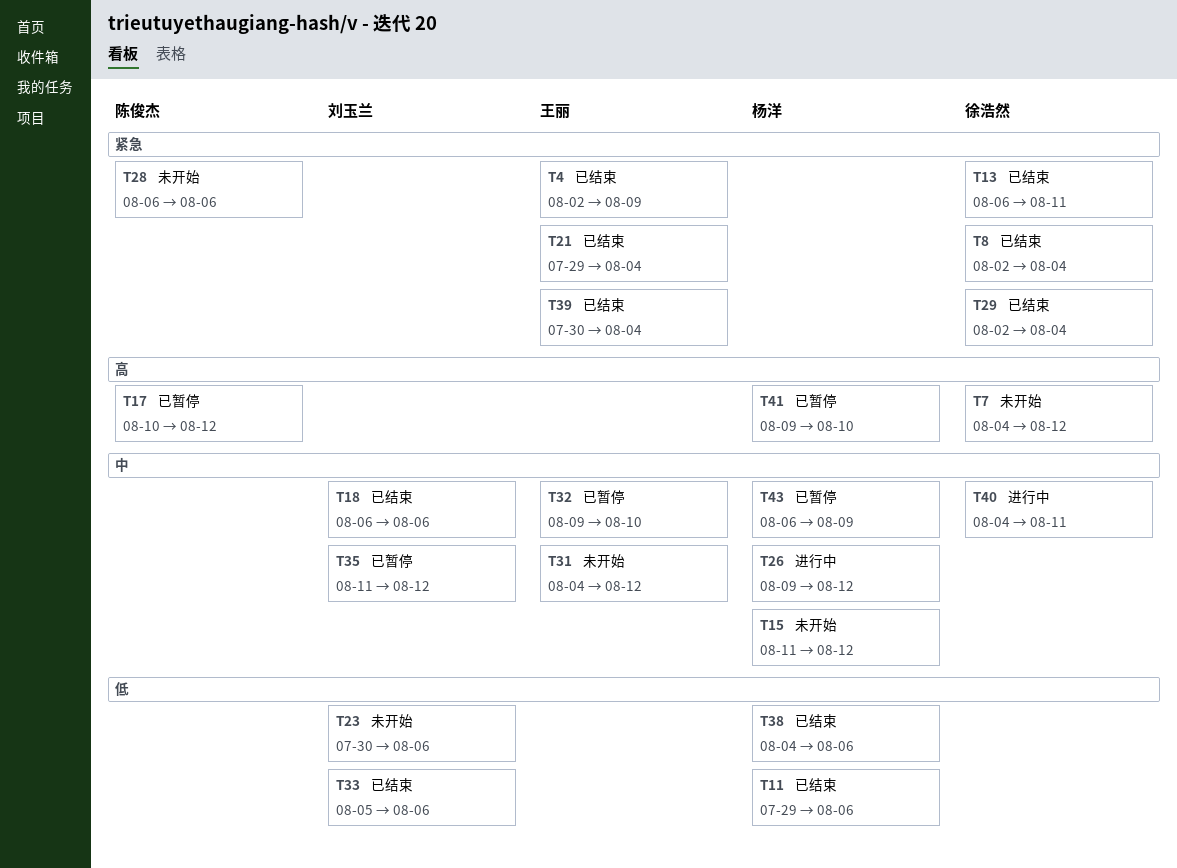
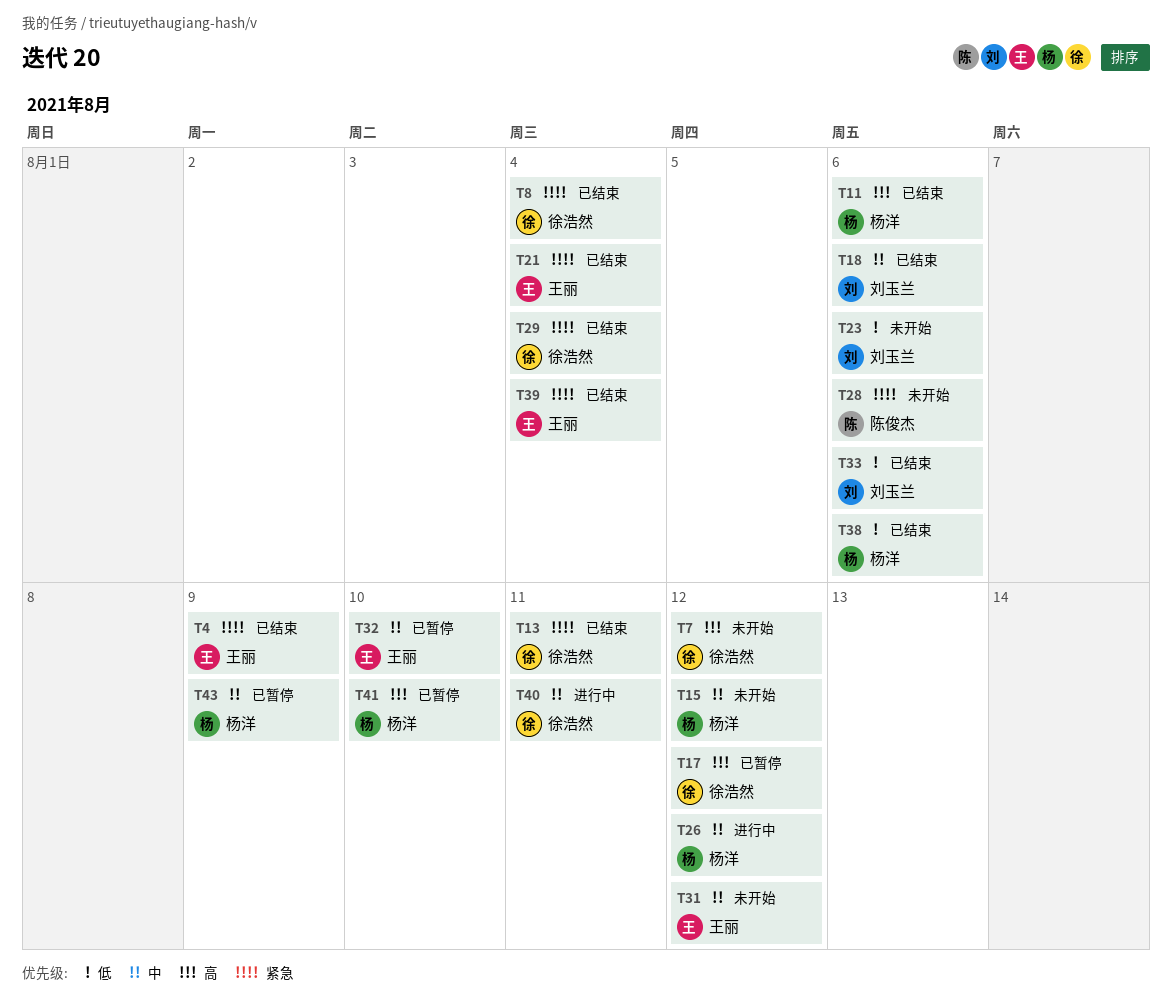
T11, priority: 低 -> 高
T17, owner: 陈俊杰 -> 徐浩然
T35: present -> none

